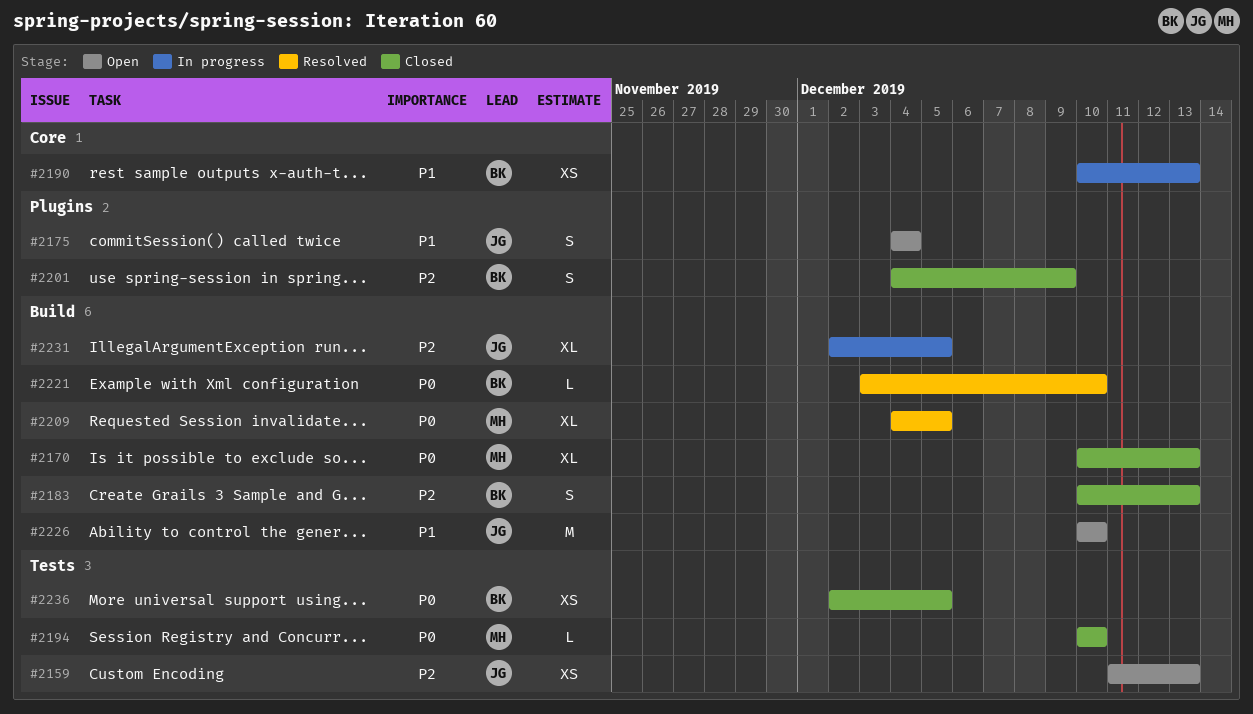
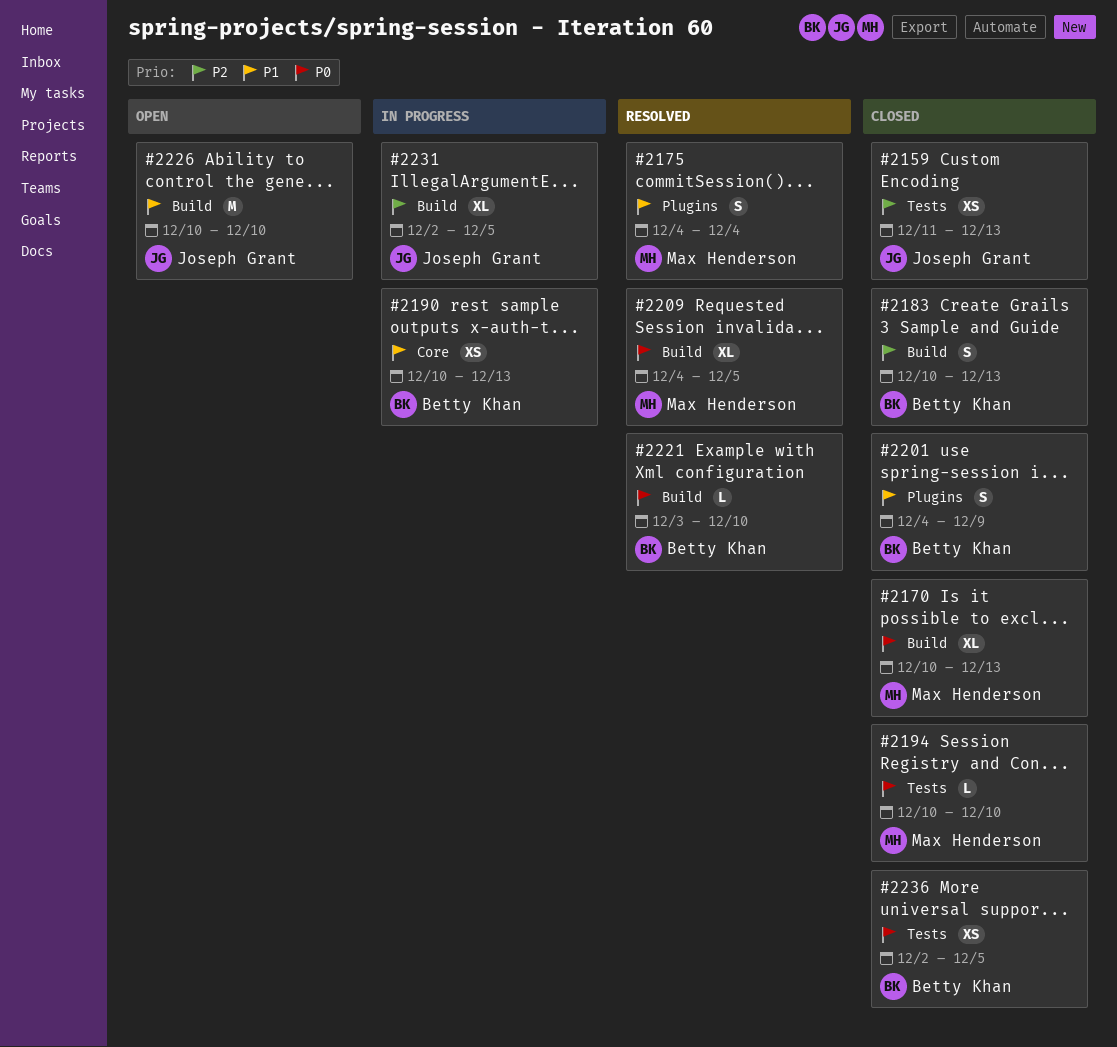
#2159, status: Open -> Closed
#2175, status: Open -> Resolved
#2175, owner: Joseph Grant -> Max Henderson
#2201, priority: P2 -> P1

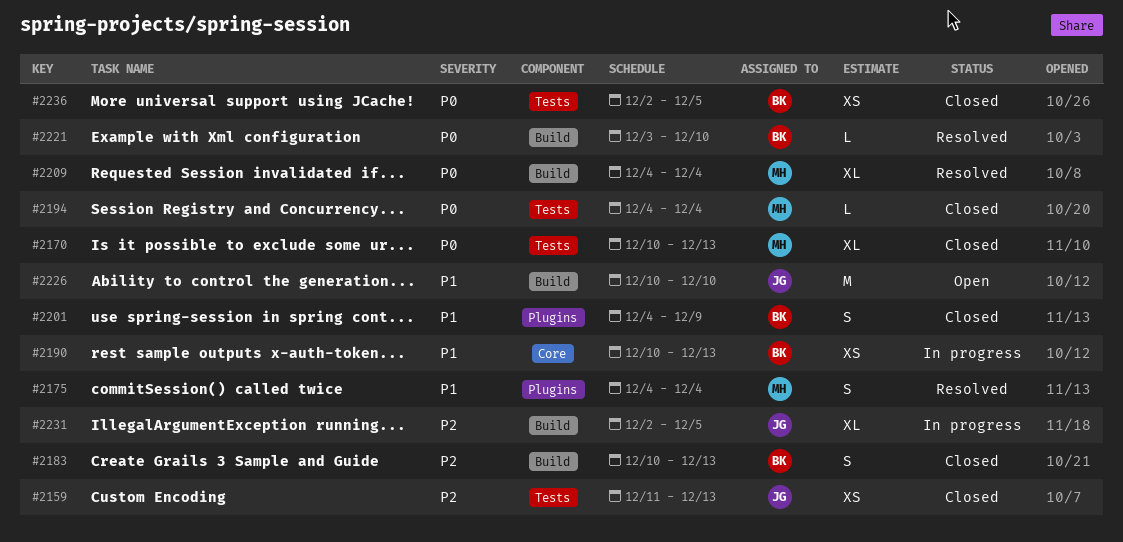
#2170, label: Build -> Tests
#2194, start: Dec 10 -> Dec 4
#2194, due: Dec 10 -> Dec 4
#2209, due: Dec 5 -> Dec 4

